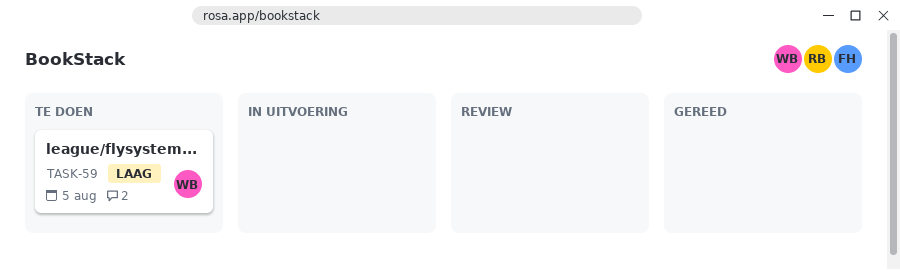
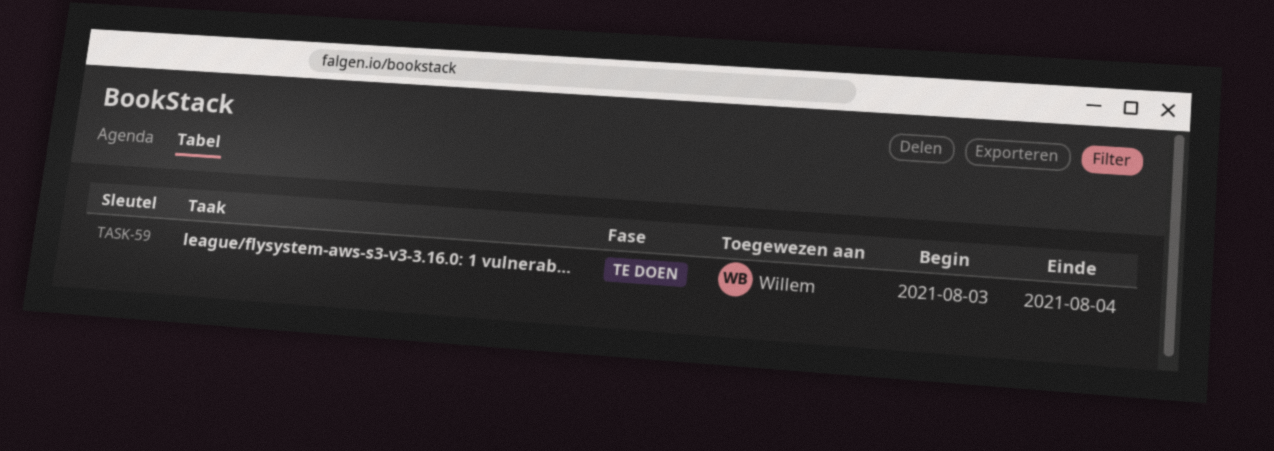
TASK-59, due: Aug 5 -> Aug 4

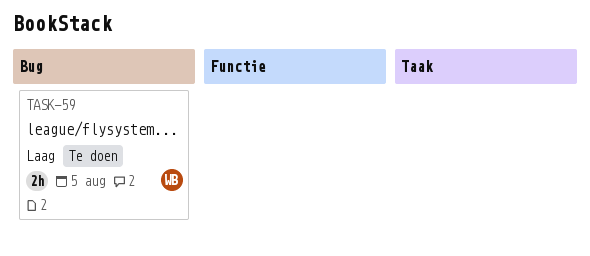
TASK-59, due: Aug 4 -> Aug 5

